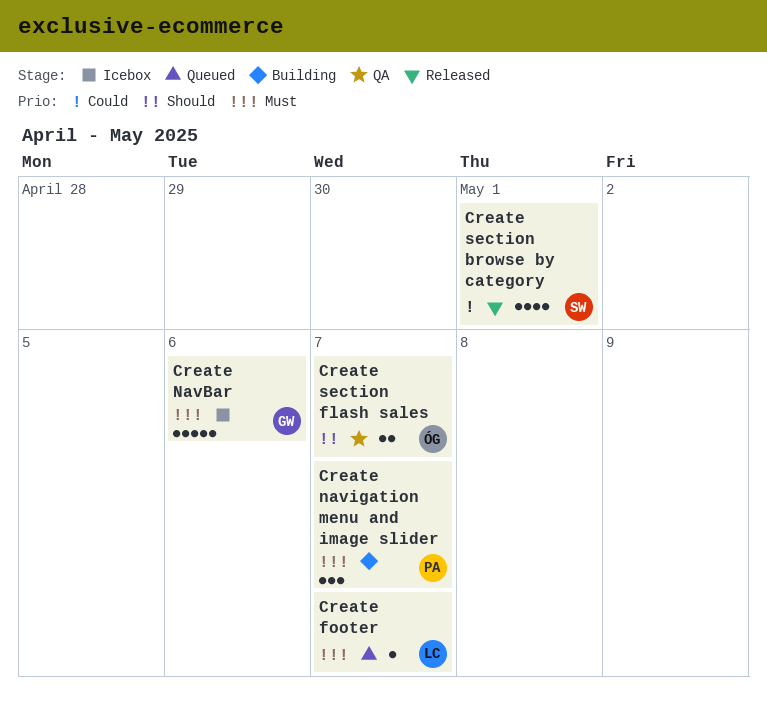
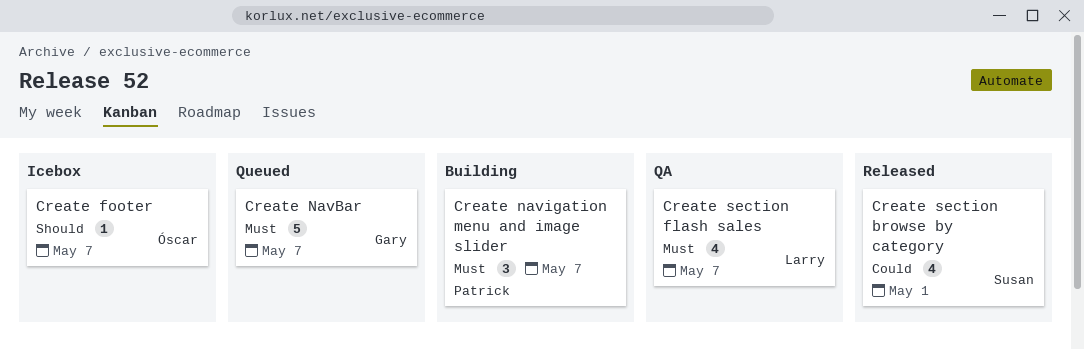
Create footer, status: Queued -> Icebox
Create footer, owner: Larry -> Óscar
Create footer, priority: Must -> Should
Create NavBar, status: Icebox -> Queued
Create NavBar, due: May 6 -> May 7
Create section flash sales, owner: Óscar -> Larry
Create section flash sales, priority: Should -> Must
Create section flash sales, estimate: 2 -> 4

